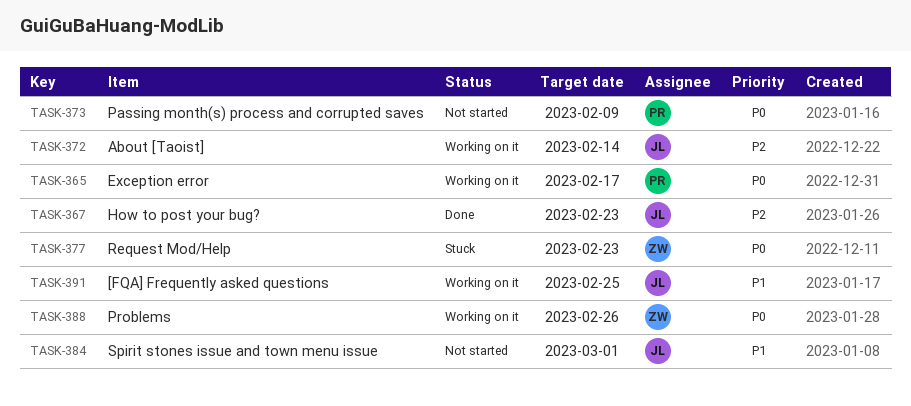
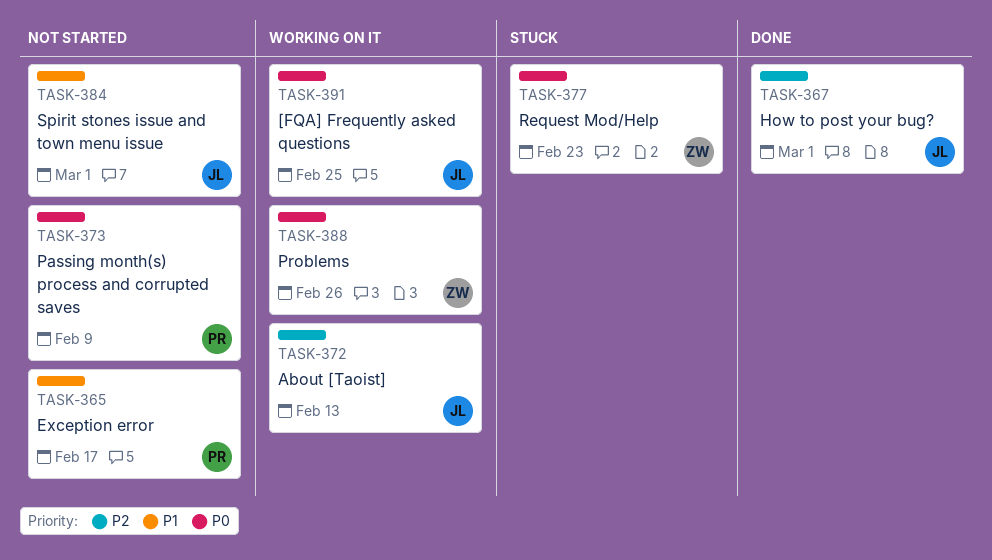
TASK-365, status: Working on it -> Not started
TASK-365, priority: P0 -> P1
TASK-367, due: Feb 23 -> Mar 1
TASK-372, due: Feb 14 -> Feb 13
TASK-391, priority: P1 -> P0

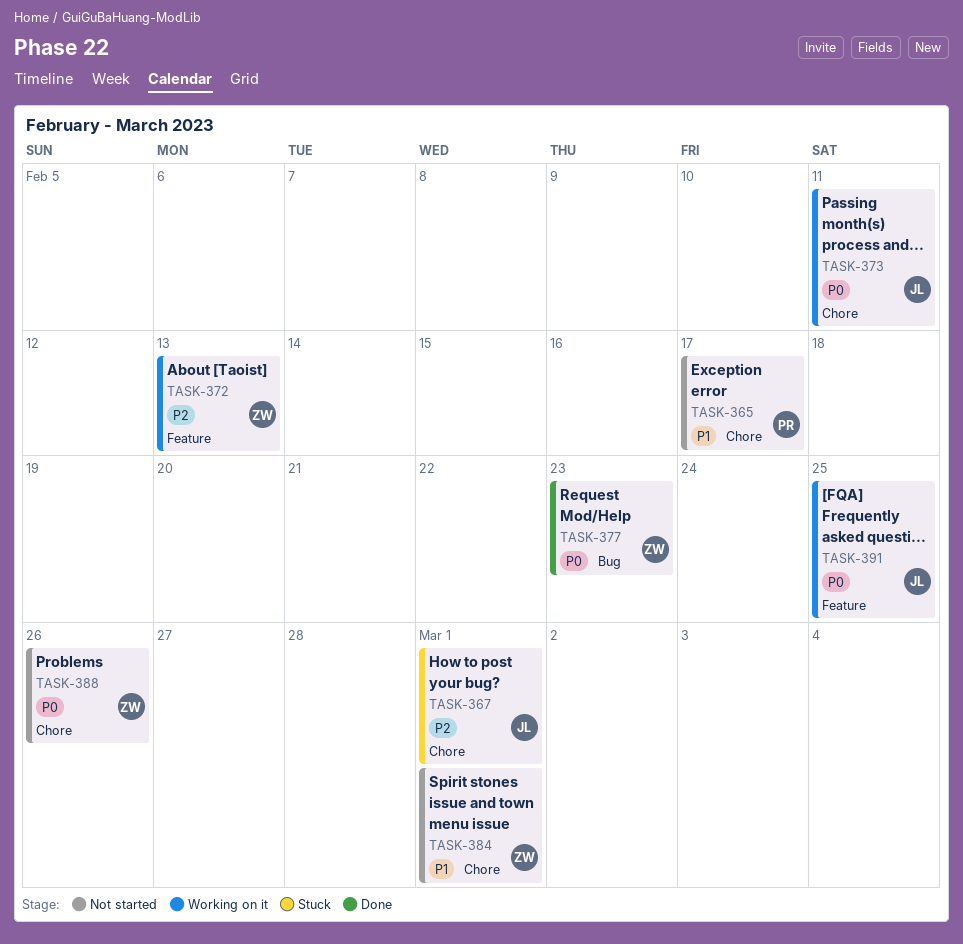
TASK-367, status: Done -> Stuck
TASK-372, owner: JL -> ZW
TASK-373, status: Not started -> Working on it
TASK-373, owner: PR -> JL
TASK-373, due: Feb 9 -> Feb 11
TASK-377, status: Stuck -> Done
TASK-384, owner: JL -> ZW
TASK-388, status: Working on it -> Not started

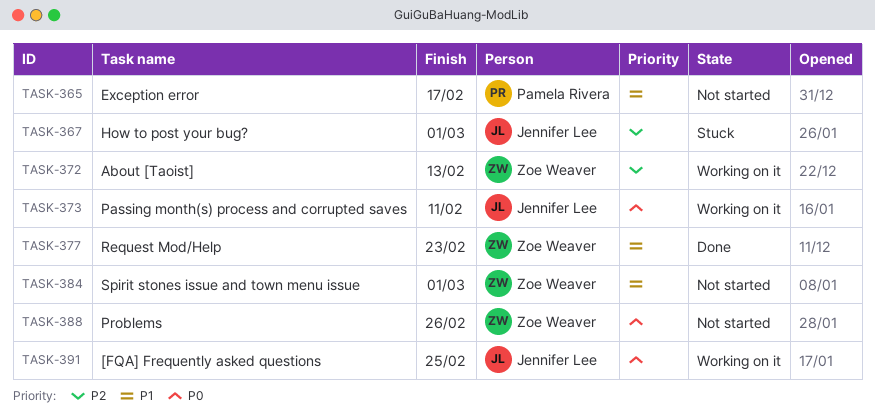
TASK-377, priority: P0 -> P1

